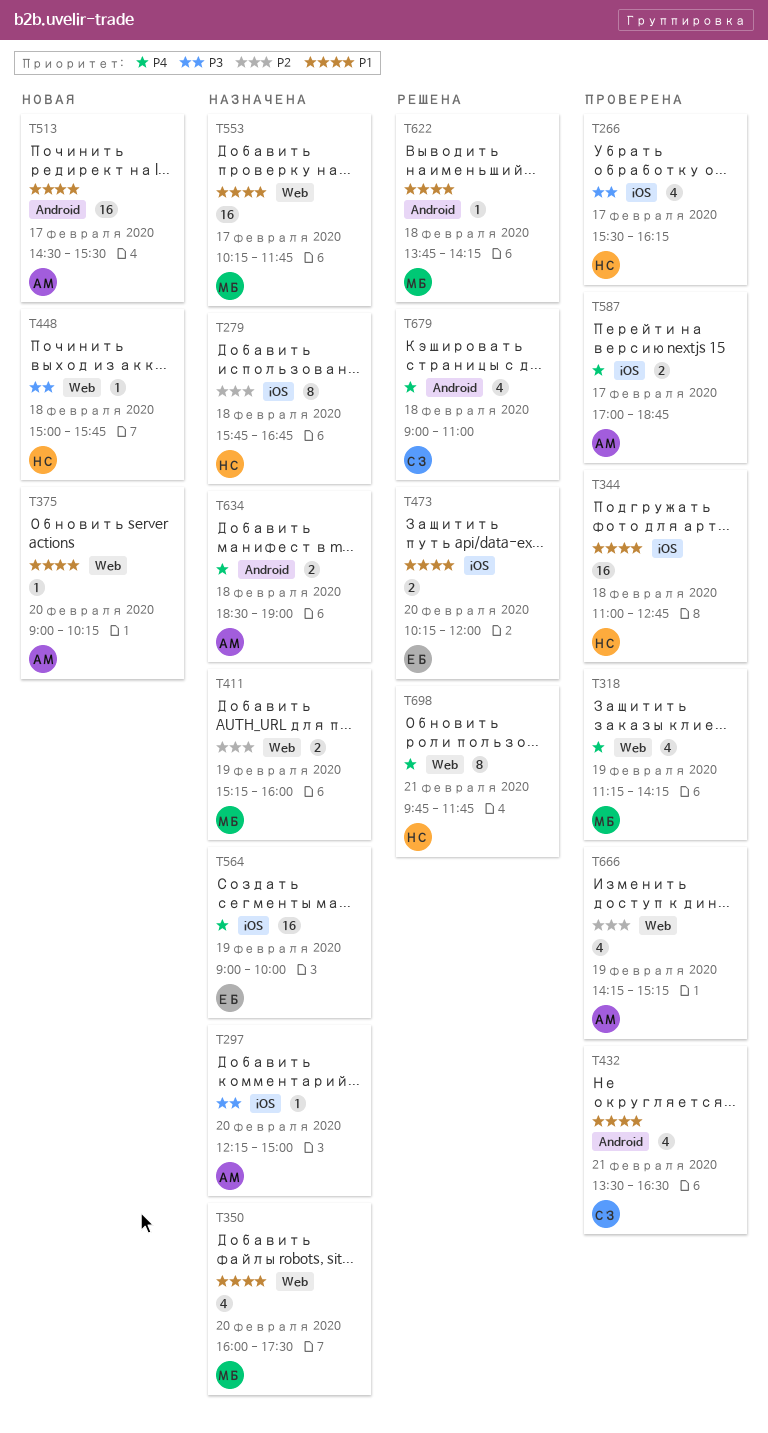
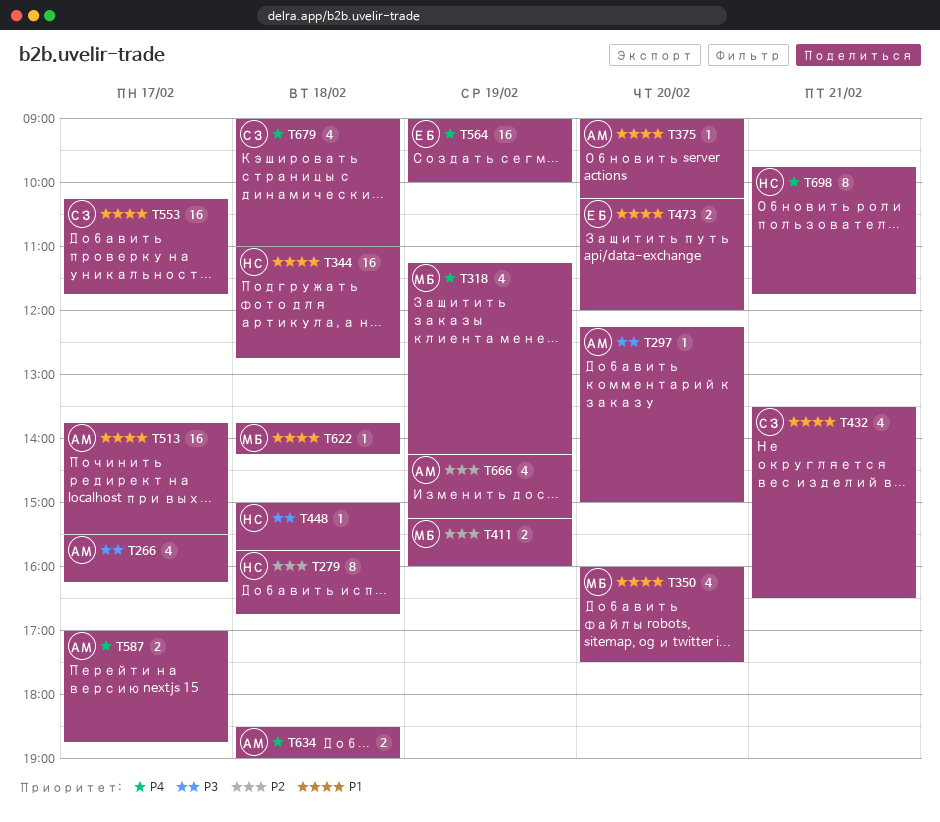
T266, owner: НС -> АМ
T513, begins: 14:30 -> 13:45
T553, owner: МБ -> СЗ

